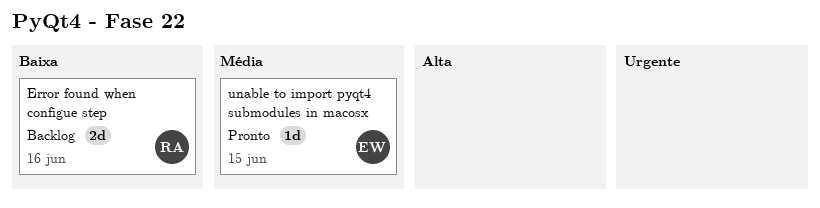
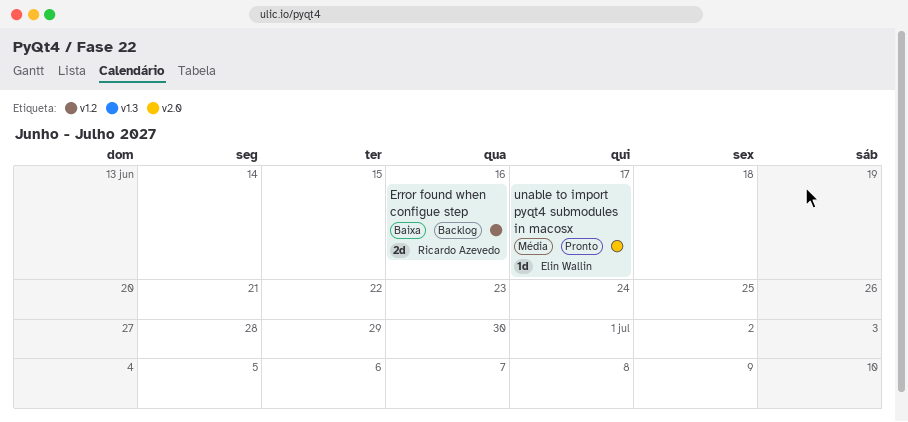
unable to import pyqt4 submodules in macosx, due: Jun 15 -> Jun 17

